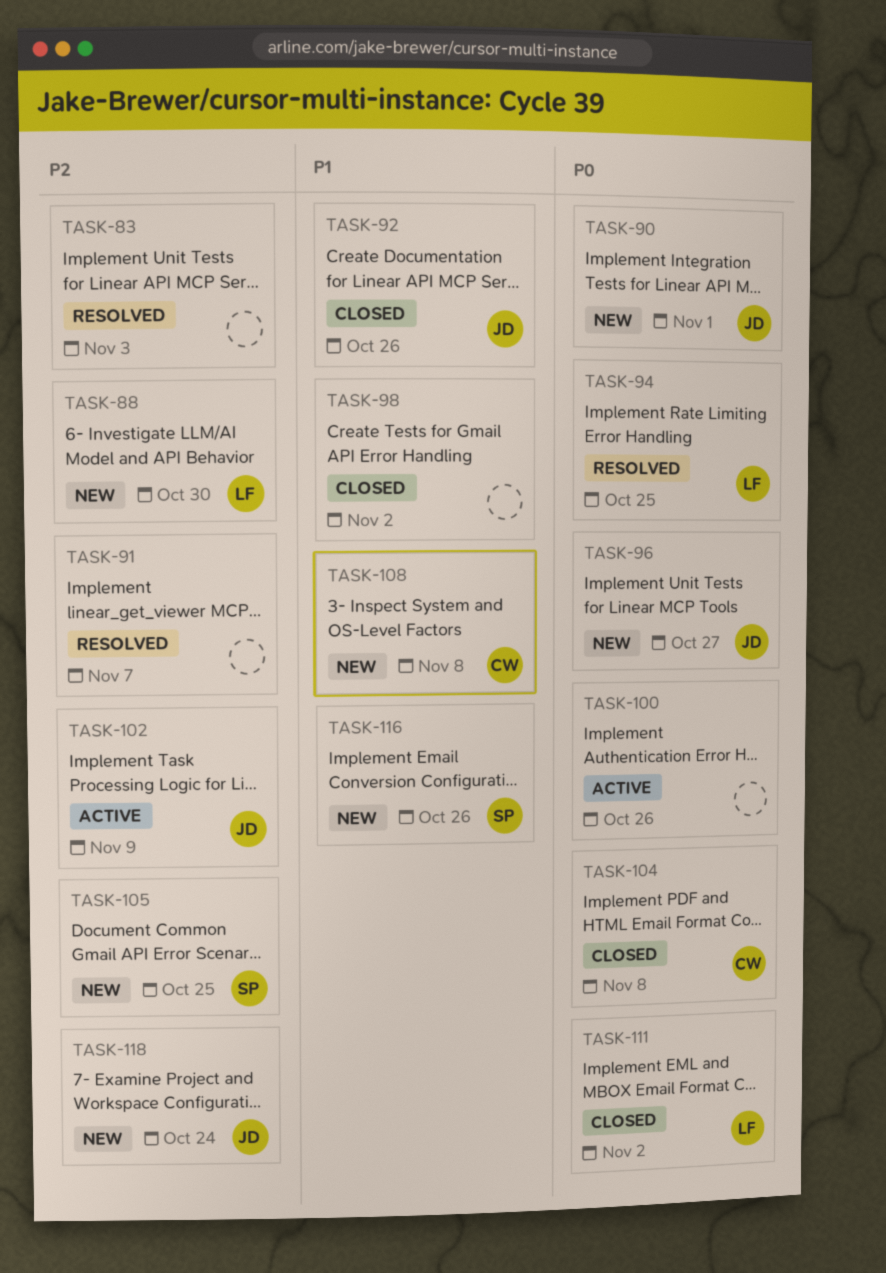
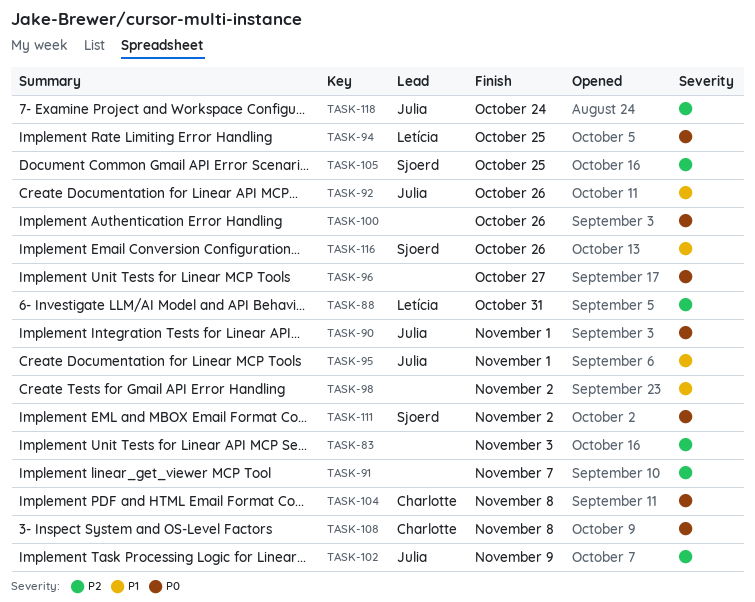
TASK-88, due: Oct 30 -> Oct 31
TASK-95: none -> present
TASK-96, owner: Julia -> none
TASK-108, priority: P1 -> P0
TASK-111, owner: Letícia -> Sjoerd

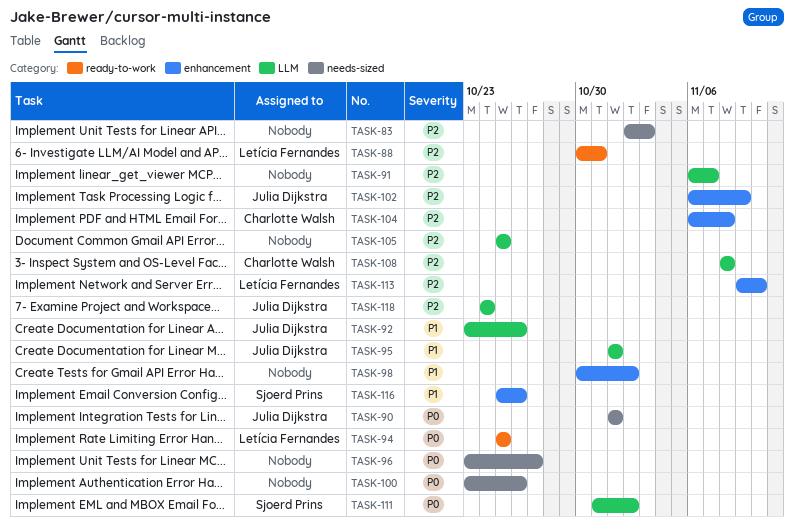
TASK-104, priority: P0 -> P2
TASK-105, owner: Sjoerd Prins -> none
TASK-108, priority: P0 -> P2
TASK-113: none -> present

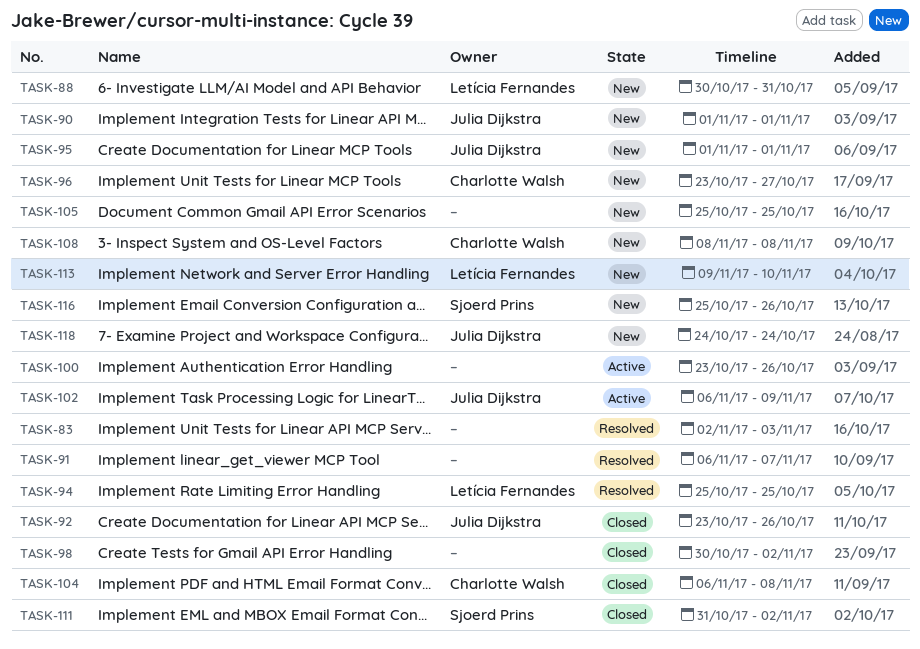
TASK-96, owner: none -> Charlotte Walsh

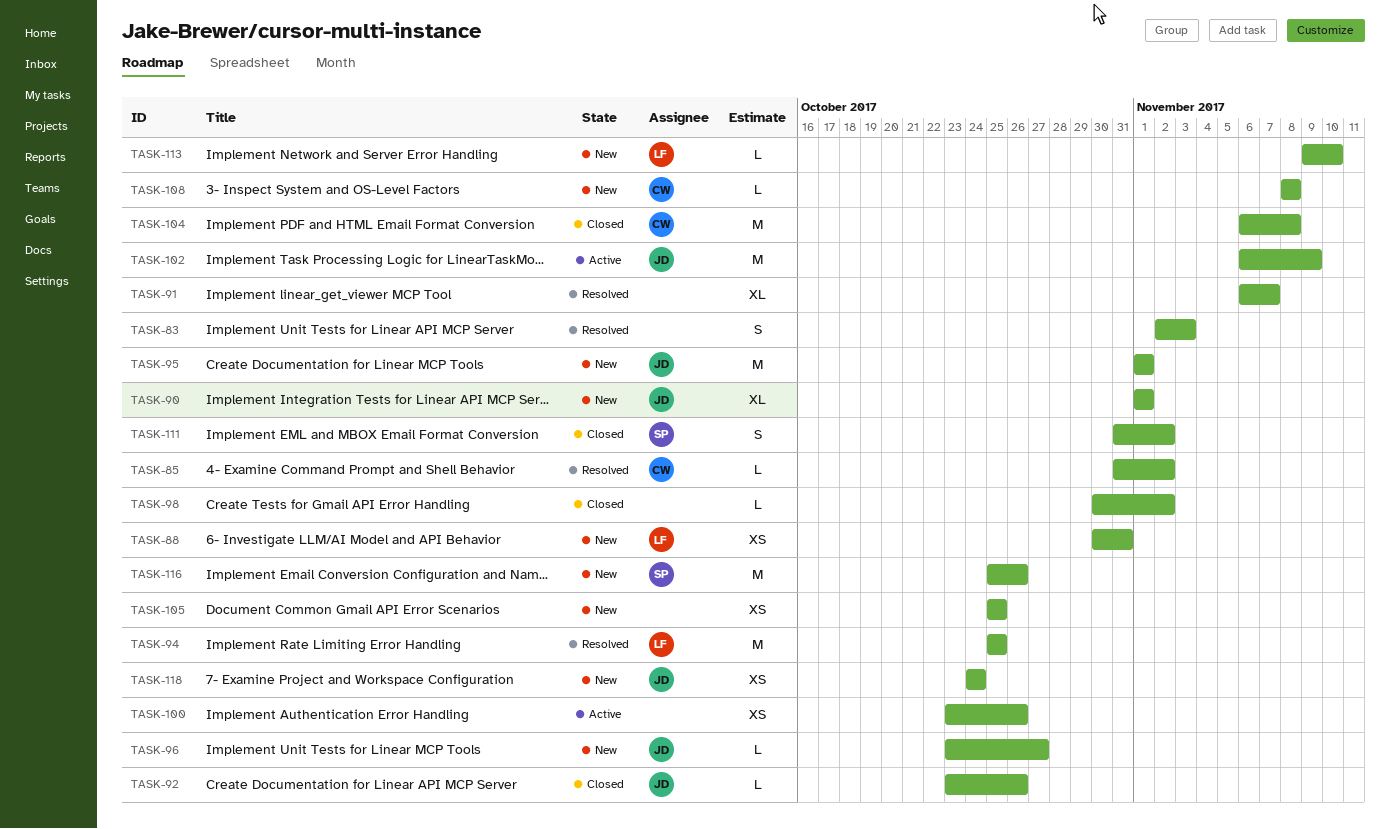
TASK-85: none -> present
TASK-96, owner: Charlotte Walsh -> Julia Dijkstra

